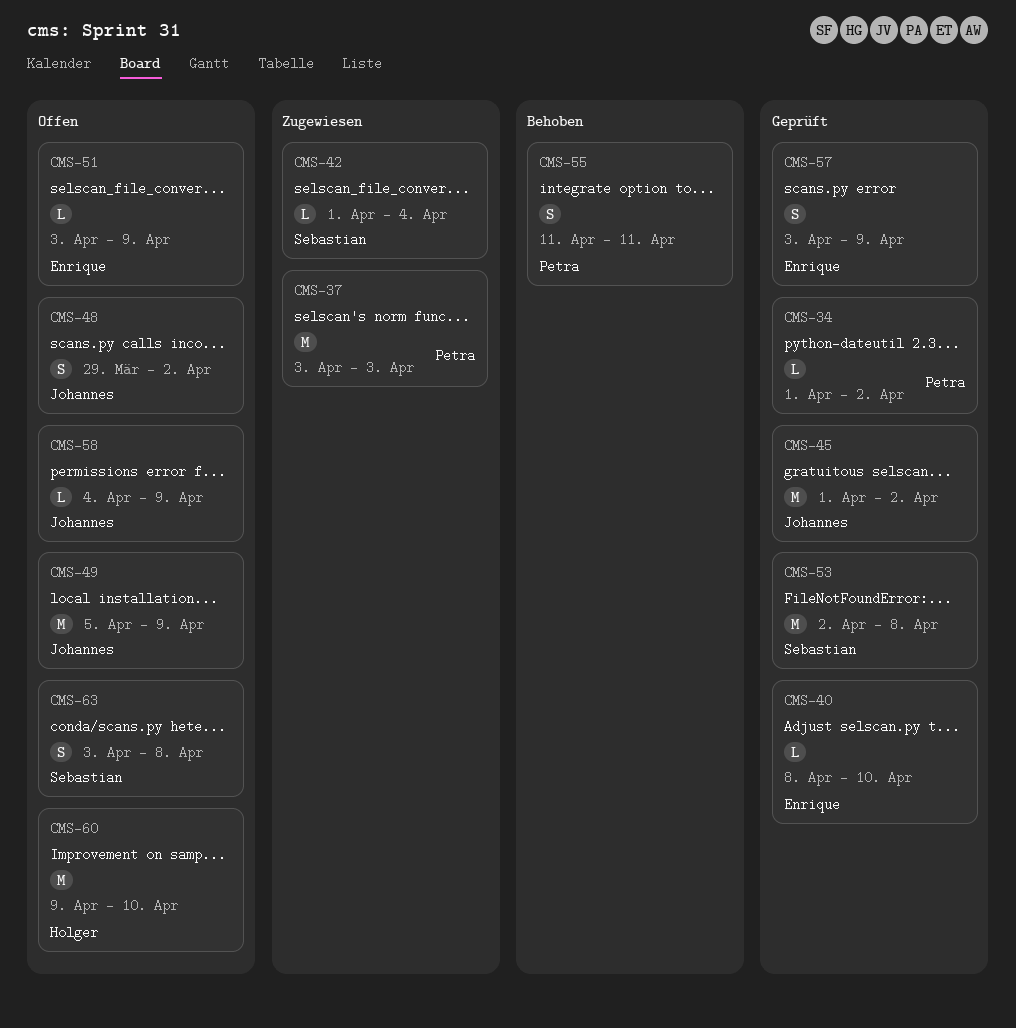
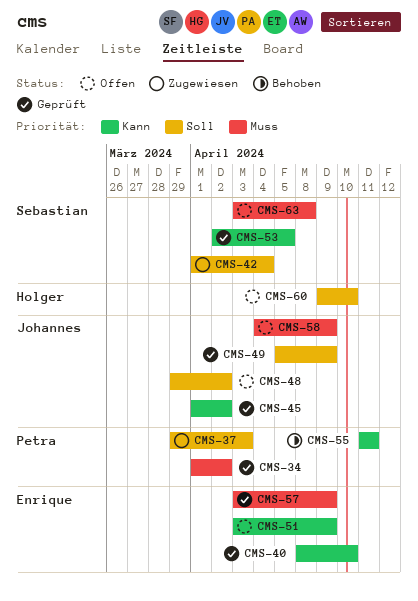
CMS-37, start: Apr 3 -> Mar 29
CMS-49, status: Offen -> Geprüft
CMS-53, due: Apr 8 -> Apr 5

